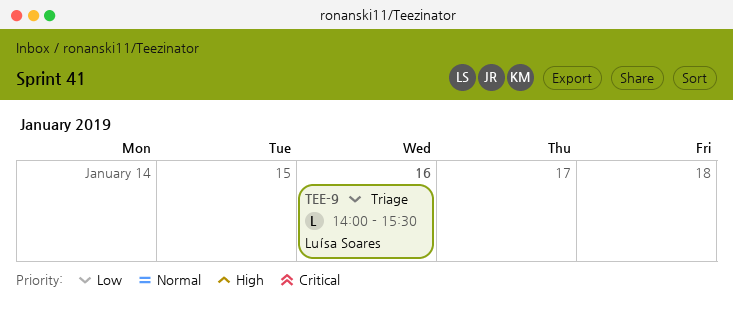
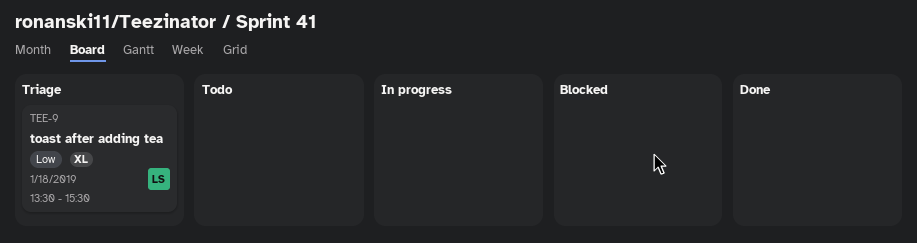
TEE-9, estimate: L -> XL
TEE-9, day: Jan 16 -> Jan 18
TEE-9, begins: 14:00 -> 13:30

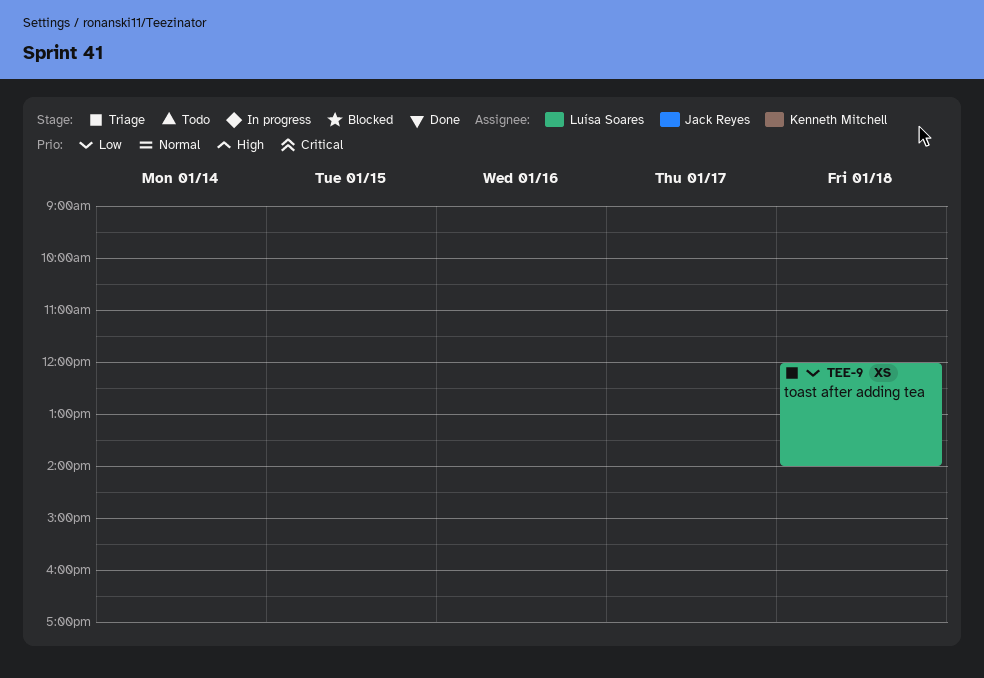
TEE-9, estimate: XL -> XS
TEE-9, begins: 13:30 -> 12:00
TEE-9, ends: 15:30 -> 14:00

